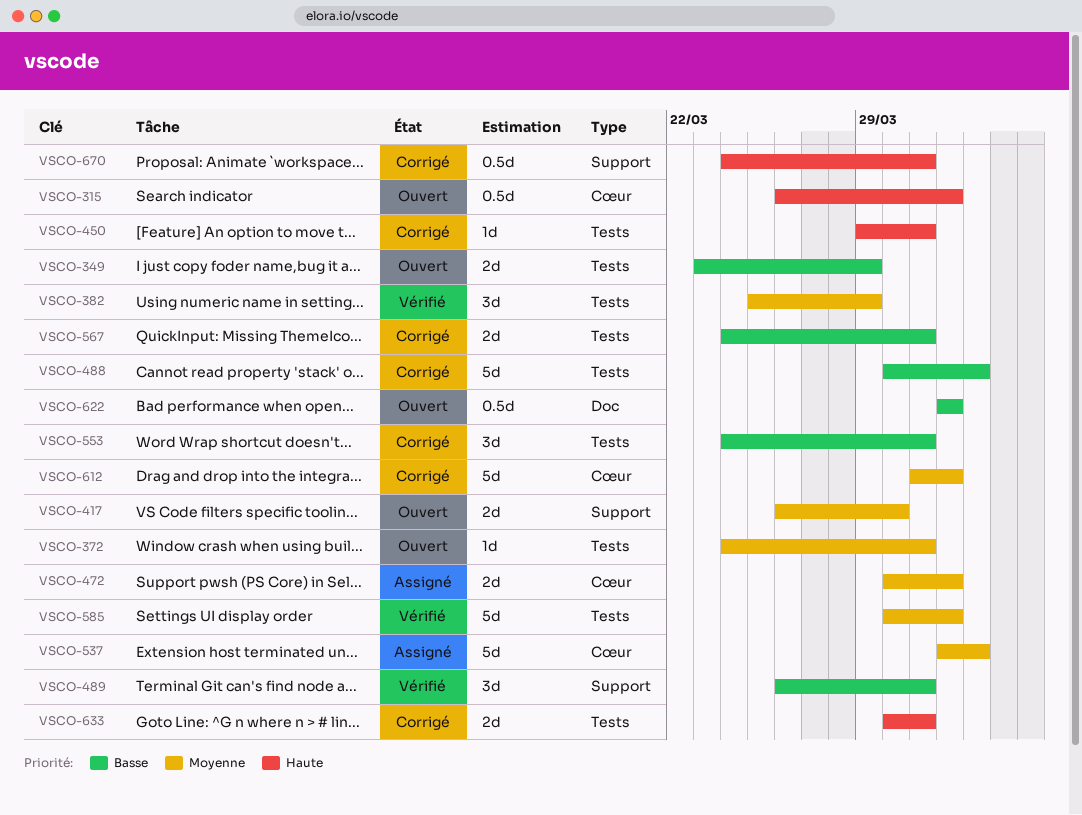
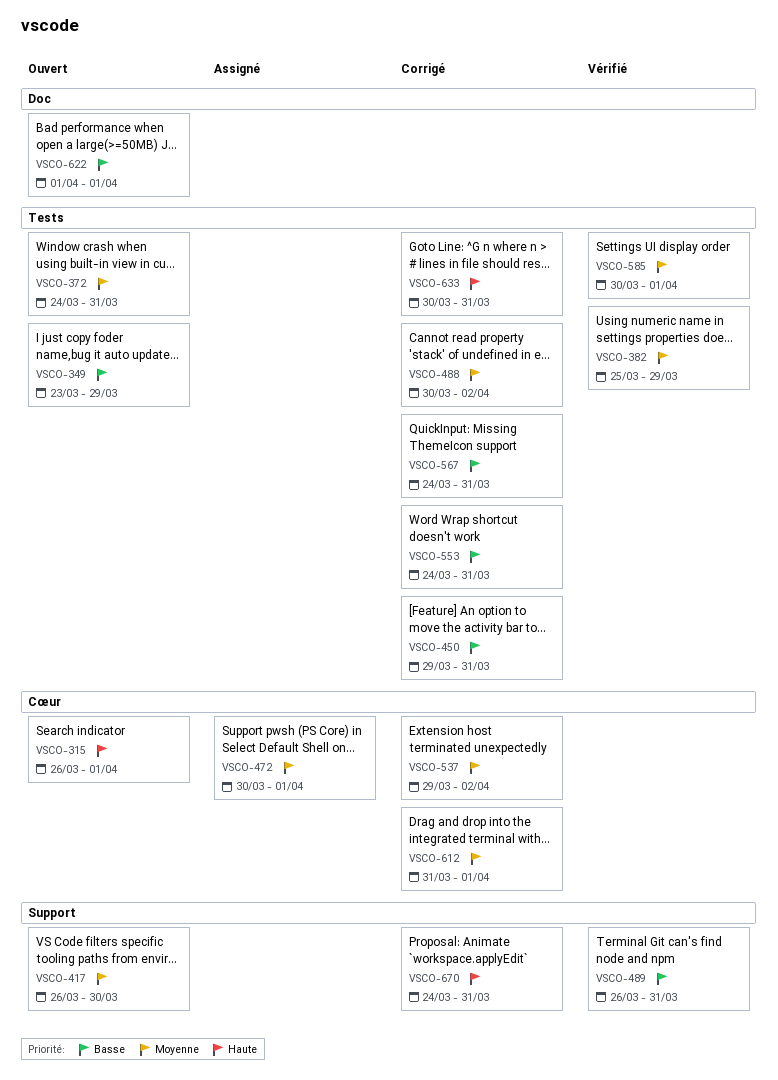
VSCO-450, priority: Haute -> Basse
VSCO-488, priority: Basse -> Moyenne
VSCO-537, status: Assigné -> Corrigé
VSCO-537, start: Apr 1 -> Mar 29

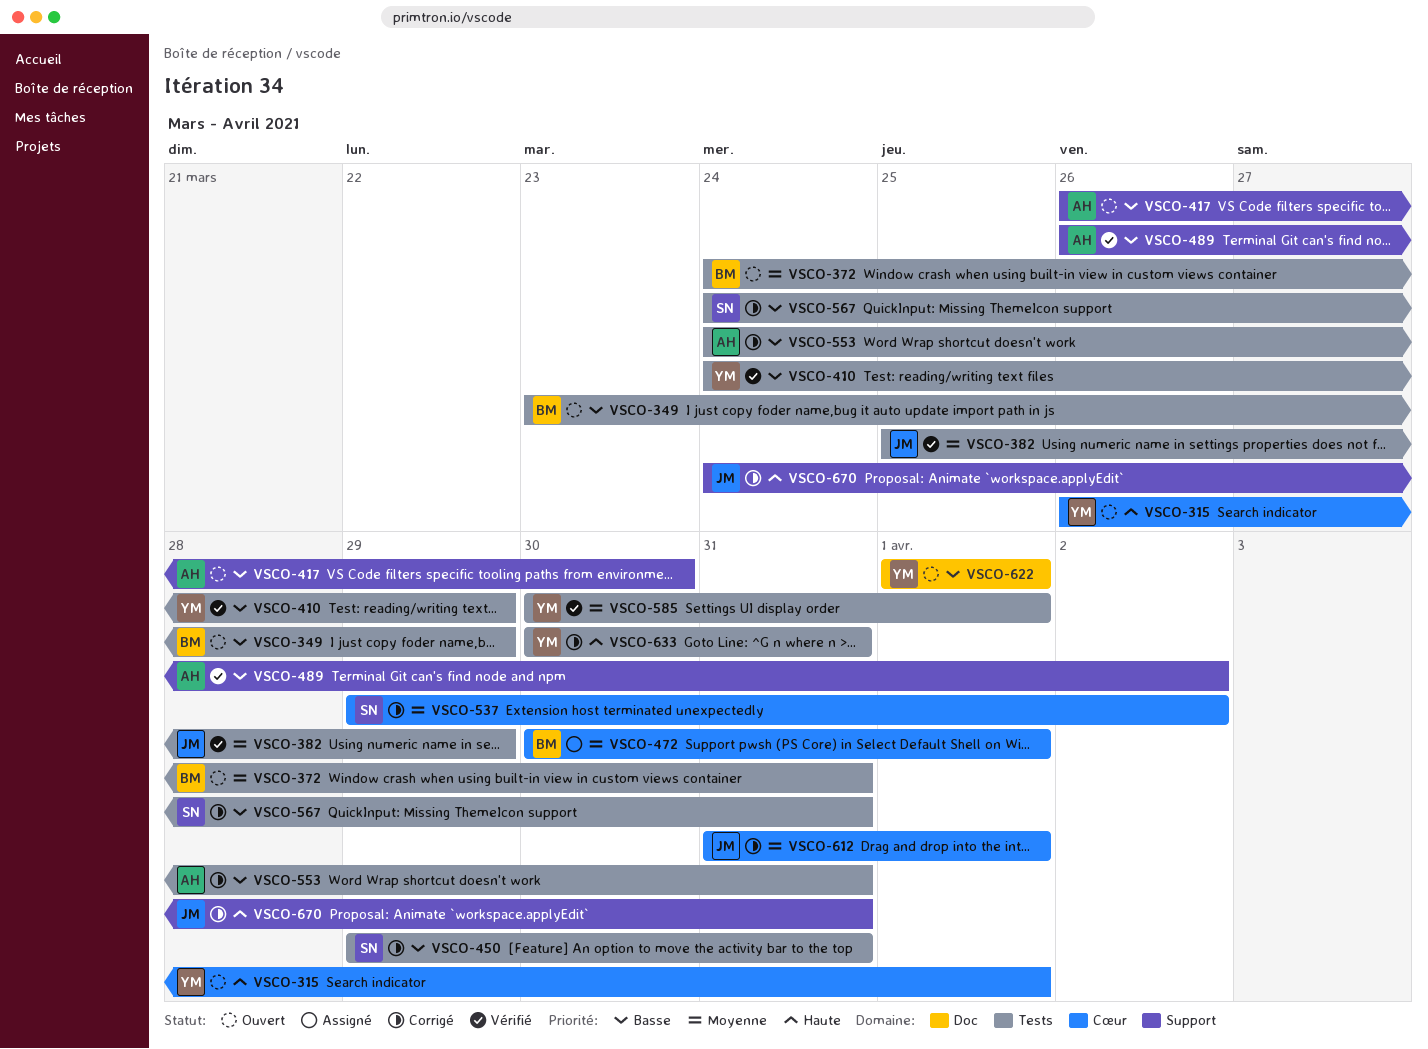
VSCO-410: none -> present
VSCO-417, priority: Moyenne -> Basse
VSCO-488: present -> none
VSCO-489, due: Mar 31 -> Apr 2

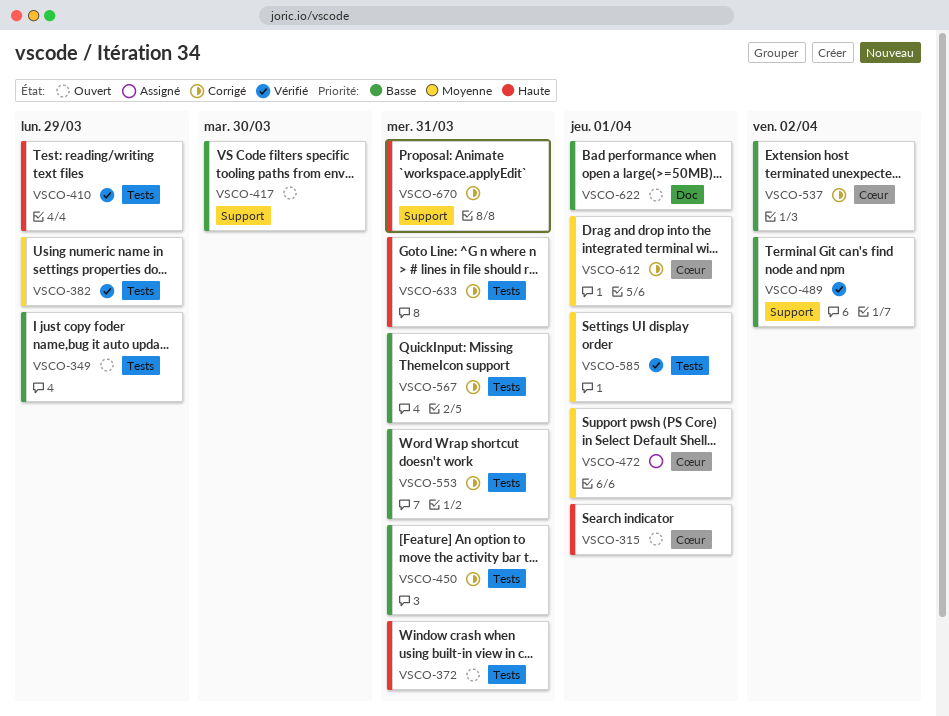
VSCO-372, priority: Moyenne -> Haute
VSCO-410, priority: Basse -> Haute
VSCO-537, priority: Moyenne -> Basse

